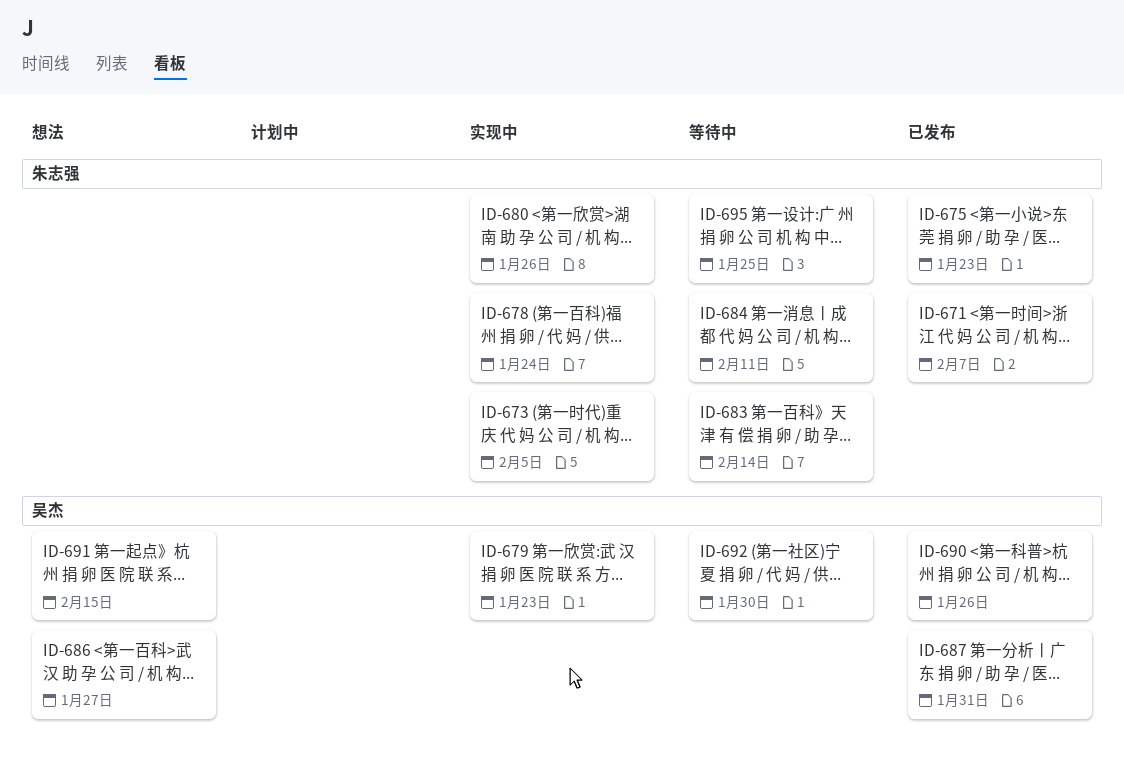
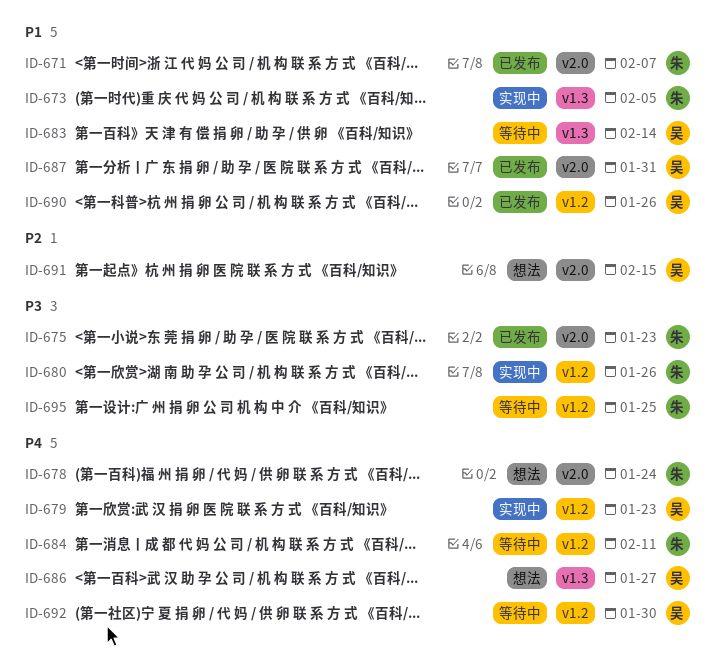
ID-678, status: 实现中 -> 想法
ID-683, owner: 朱志强 -> 吴杰

